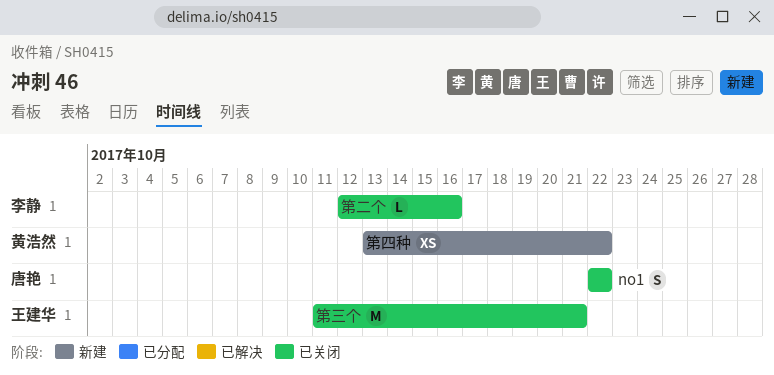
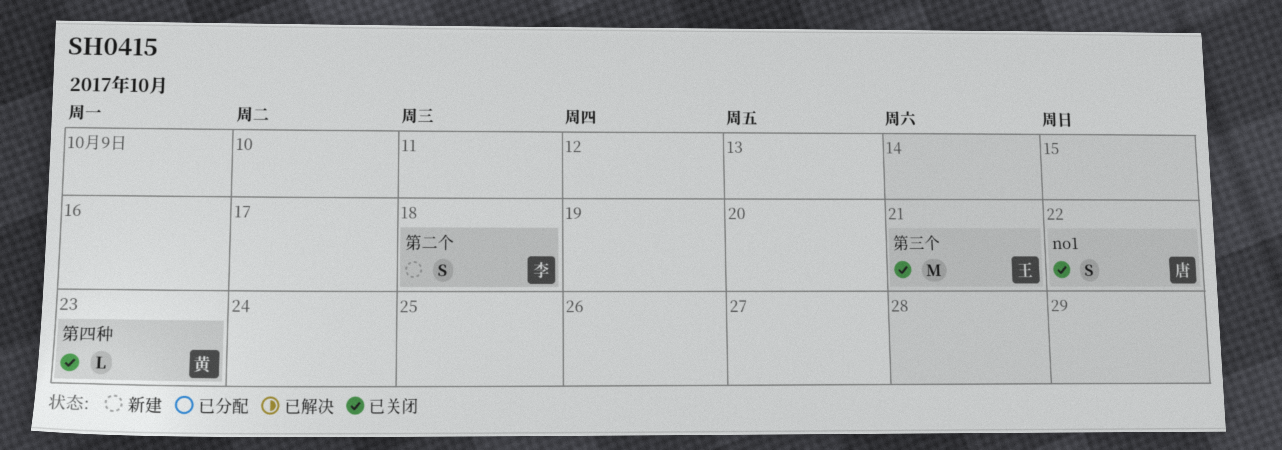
第二个, status: 已关闭 -> 新建
第二个, estimate: L -> S
第二个, due: Oct 16 -> Oct 18
第四种, status: 新建 -> 已关闭
第四种, estimate: XS -> L
第四种, due: Oct 22 -> Oct 23

